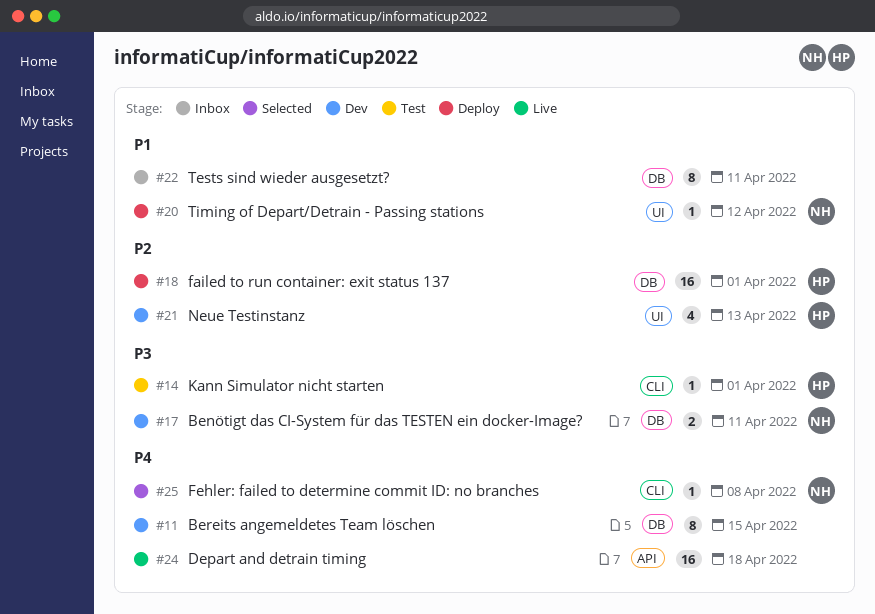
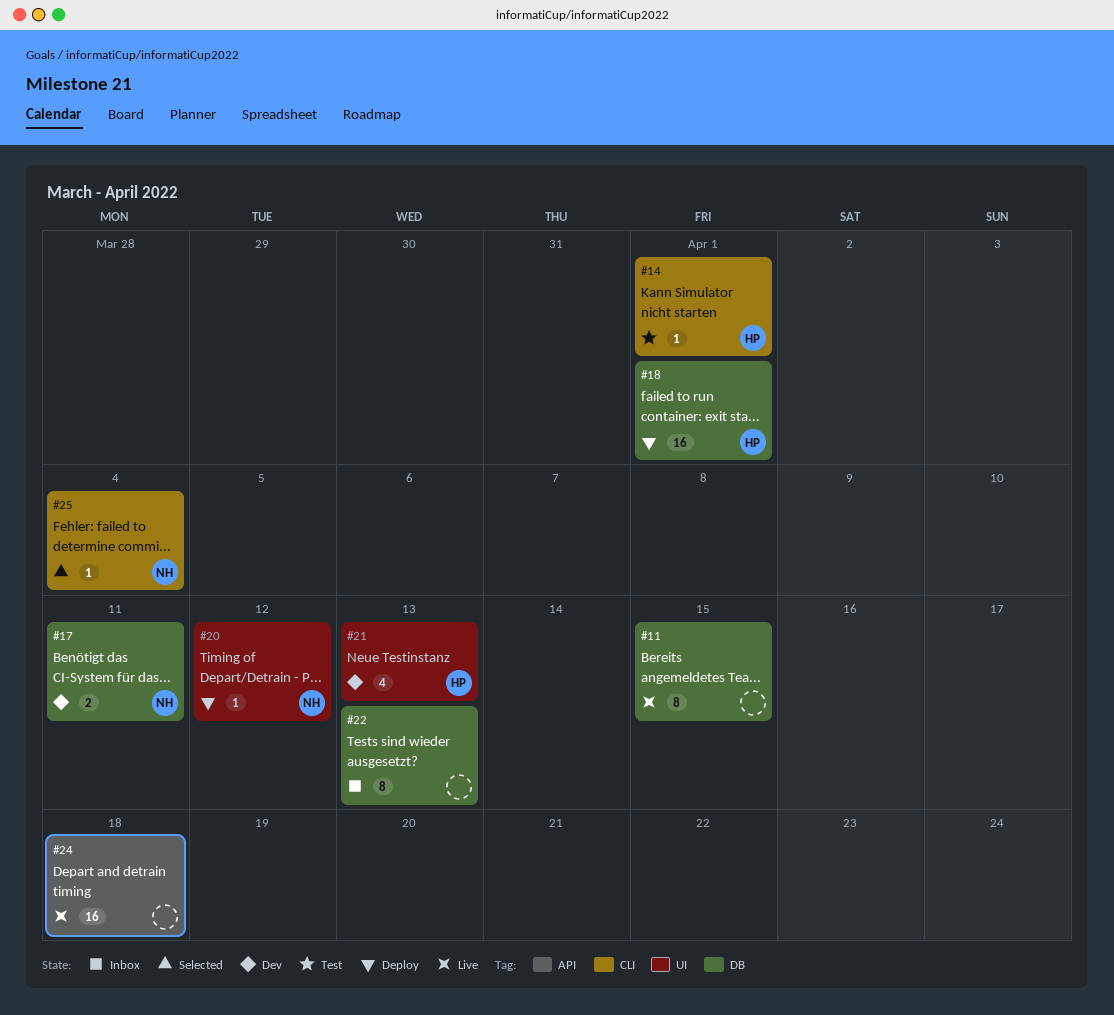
#11, status: Dev -> Live
#22, due: Apr 11 -> Apr 13
#25, due: Apr 8 -> Apr 4

